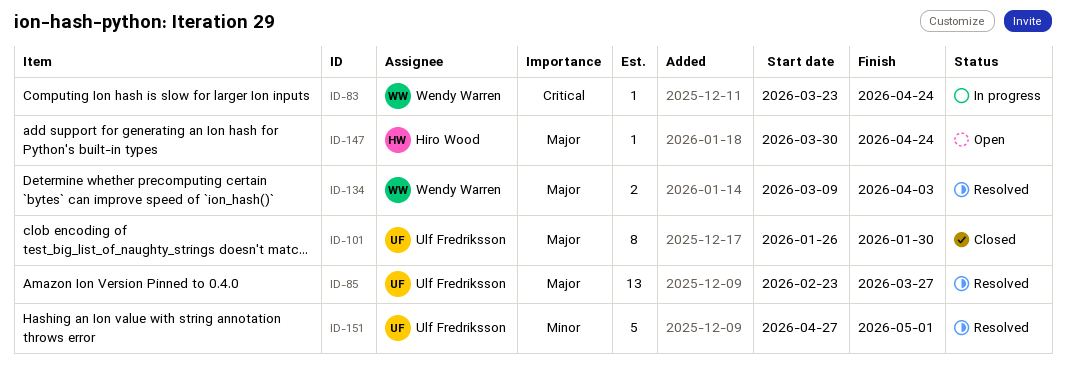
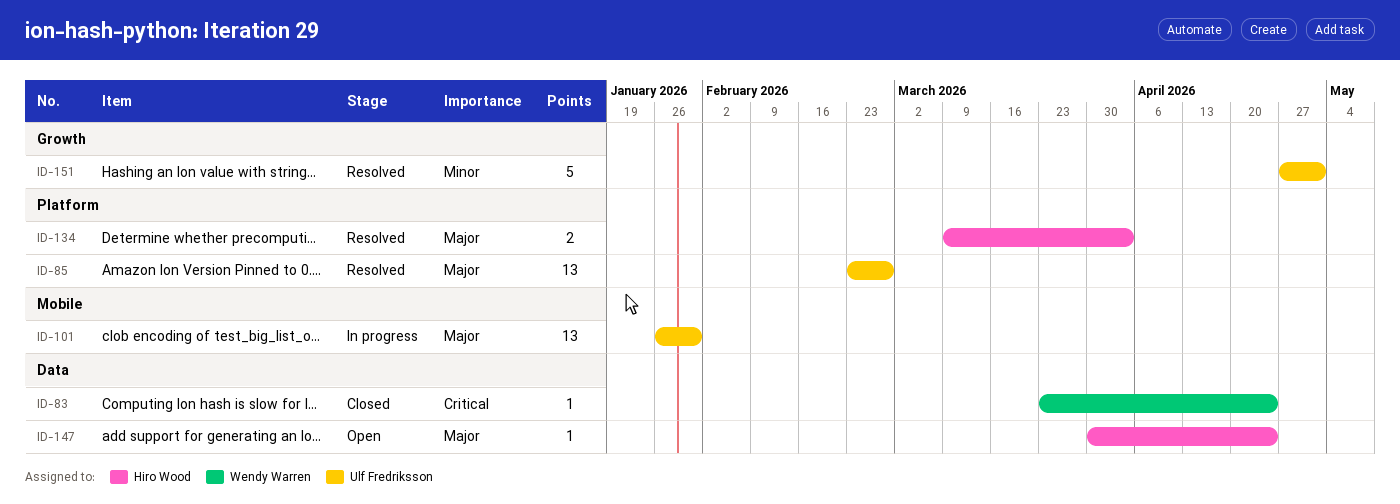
ID-83, status: In progress -> Closed
ID-85, due: Mar 27 -> Feb 27
ID-101, status: Closed -> In progress
ID-101, estimate: 8 -> 13
ID-134, owner: Wendy Warren -> Hiro Wood

